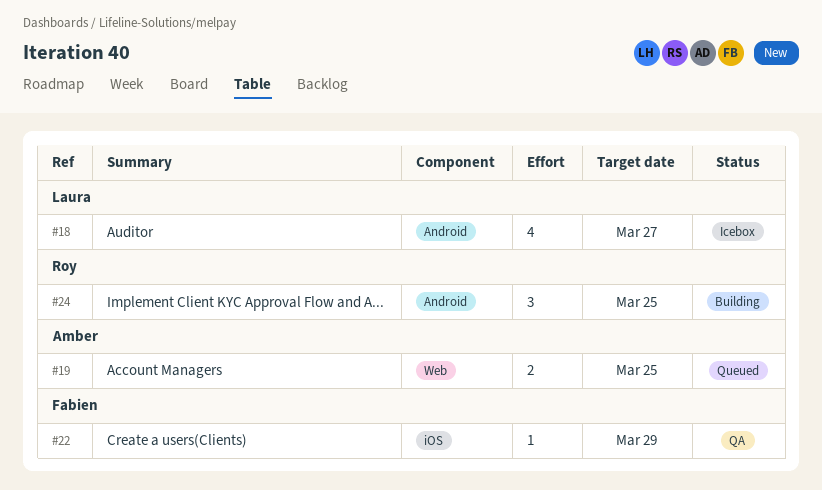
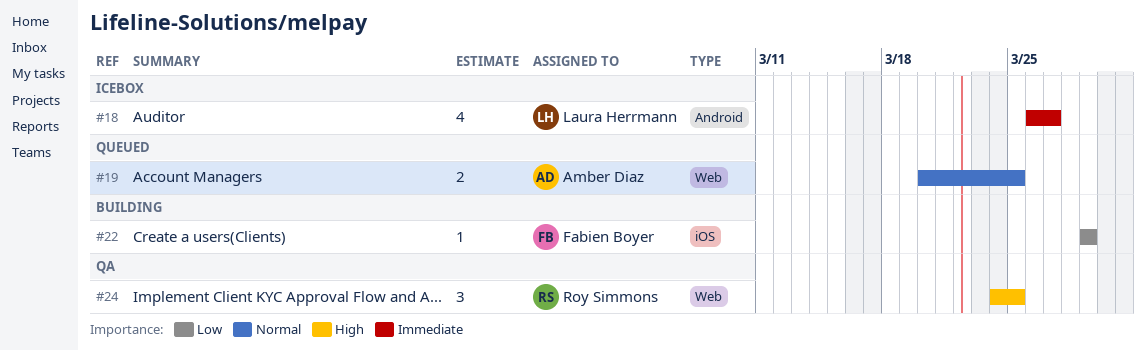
#22, status: QA -> Building
#24, status: Building -> QA
#24, label: Android -> Web

